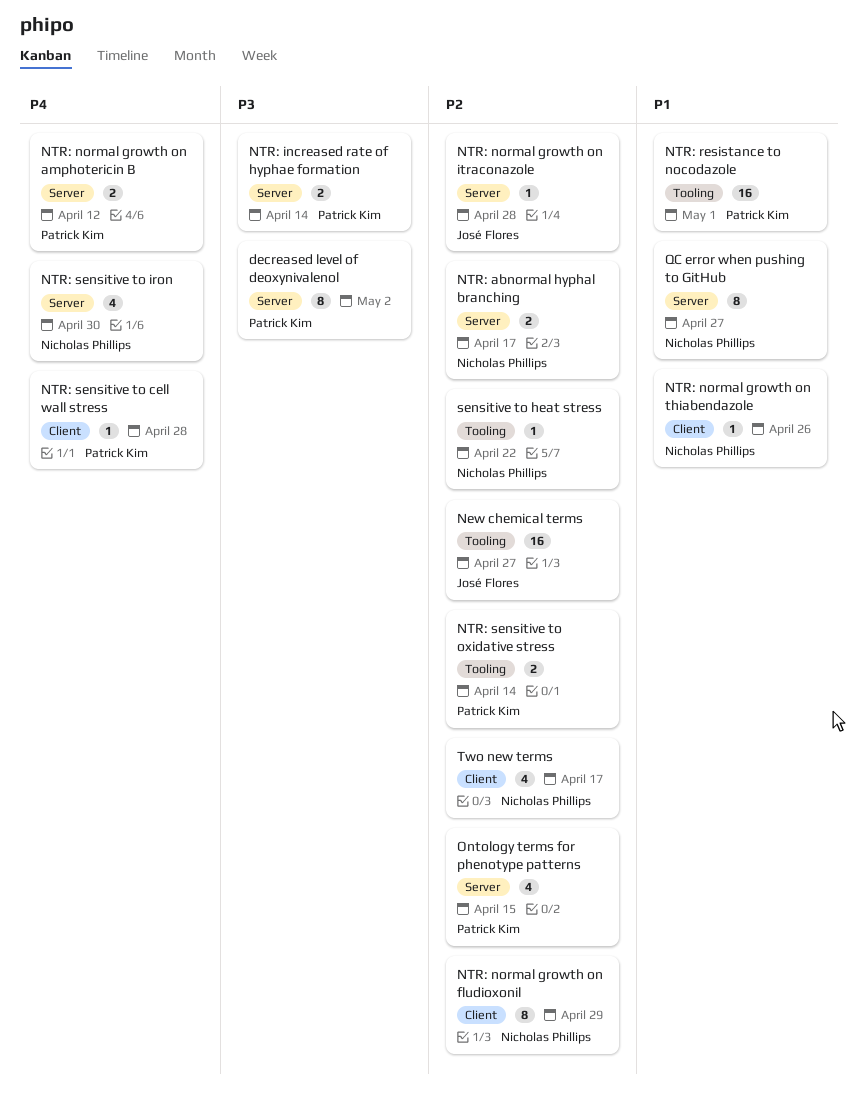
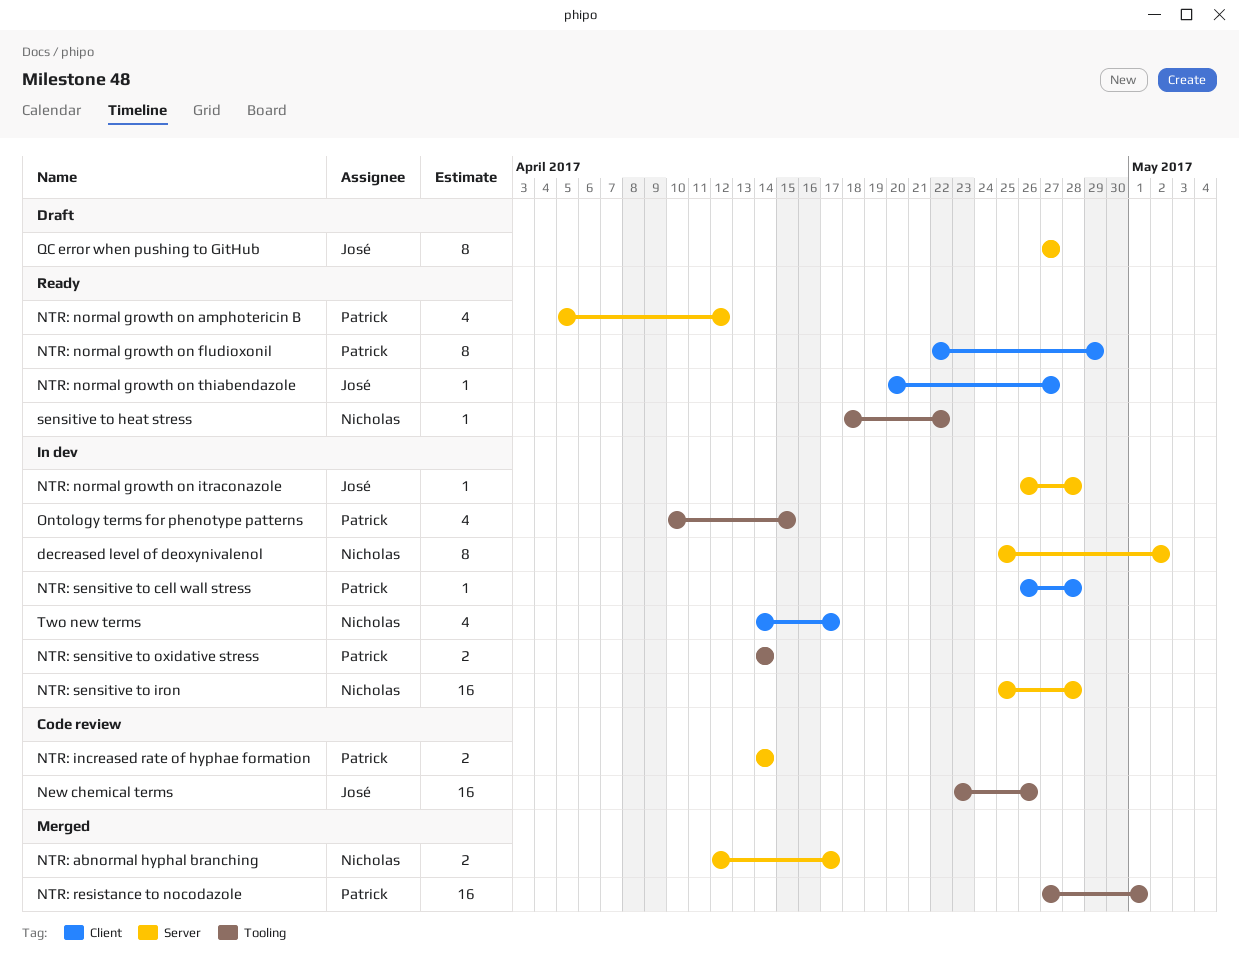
decreased level of deoxynivalenol, owner: Patrick Kim -> Nicholas Phillips
New chemical terms, due: Apr 27 -> Apr 26
NTR: normal growth on amphotericin B, estimate: 2 -> 4
NTR: normal growth on fludioxonil, owner: Nicholas Phillips -> Patrick Kim
NTR: normal growth on thiabendazole, owner: Nicholas Phillips -> José Flores
NTR: normal growth on thiabendazole, due: Apr 26 -> Apr 27
NTR: sensitive to iron, estimate: 4 -> 16
NTR: sensitive to iron, due: Apr 30 -> Apr 28
Ontology terms for phenotype patterns, label: Server -> Tooling
QC error when pushing to GitHub, owner: Nicholas Phillips -> José Flores

